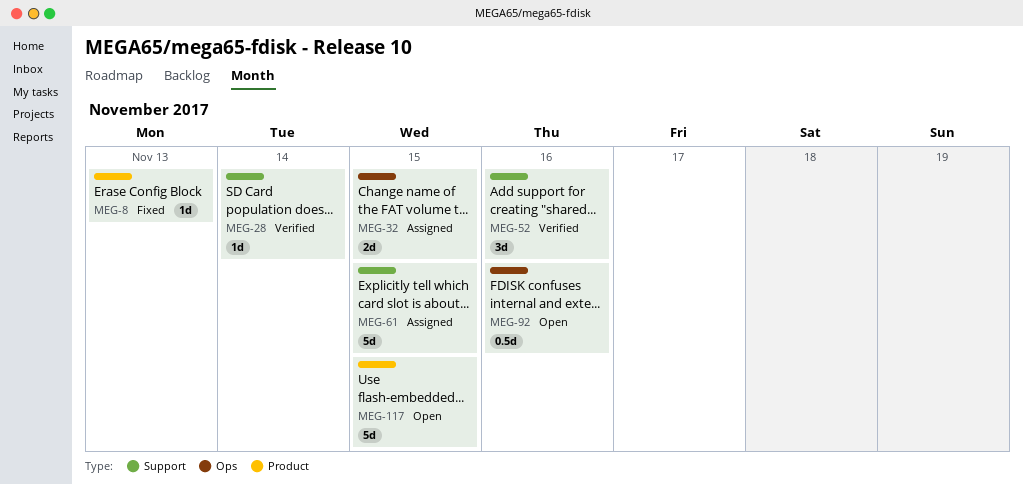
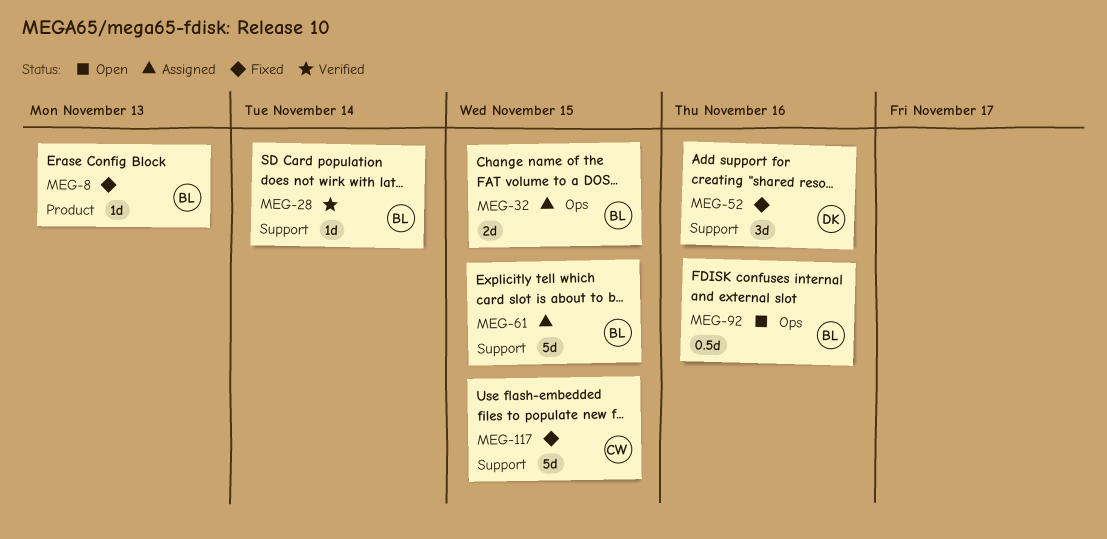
MEG-52, status: Verified -> Fixed
MEG-117, status: Open -> Fixed
MEG-117, label: Product -> Support

